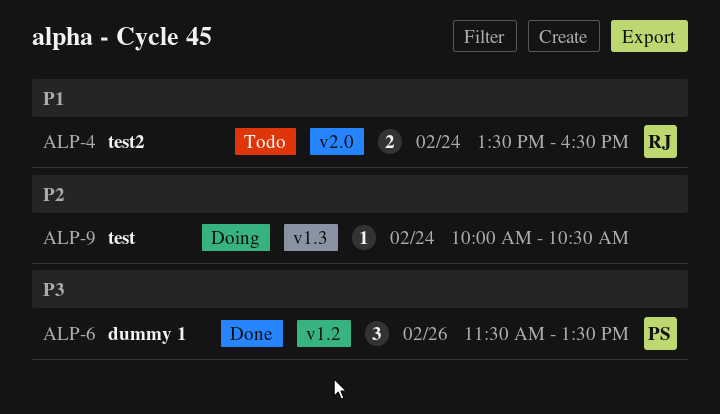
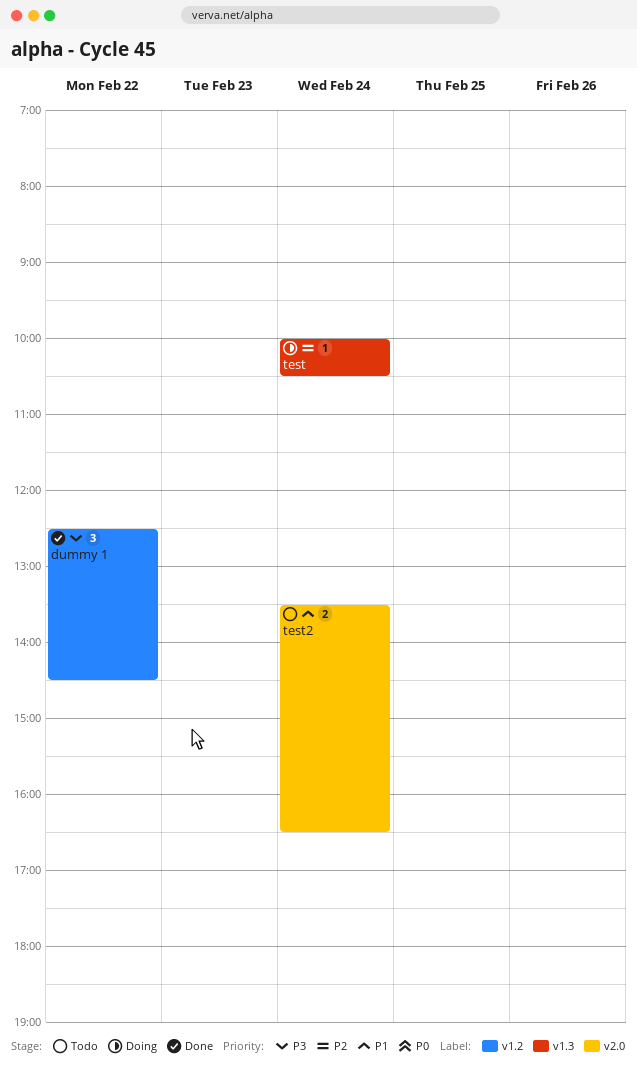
dummy 1, day: Feb 26 -> Feb 22
dummy 1, begins: 11:30 -> 12:30
dummy 1, ends: 13:30 -> 14:30

